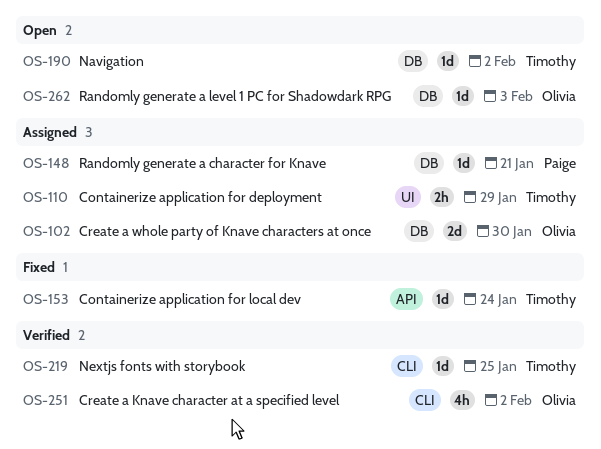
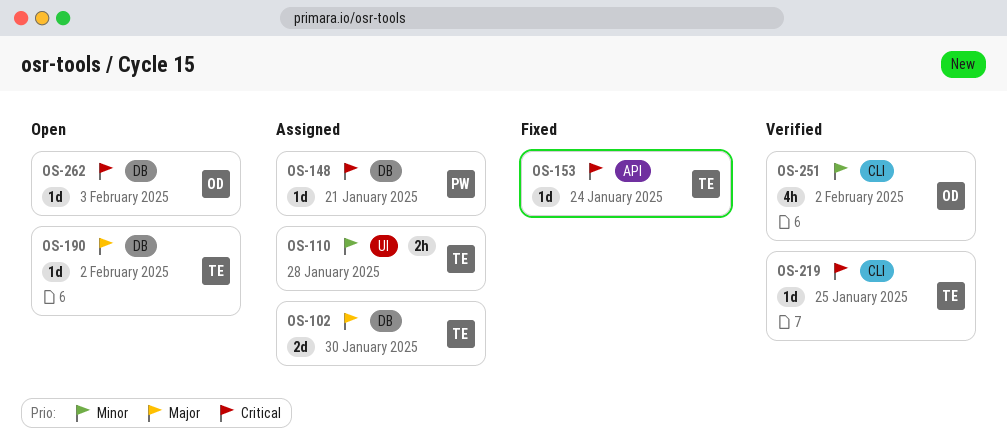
OS-102, owner: Olivia -> Timothy
OS-110, due: Jan 29 -> Jan 28

